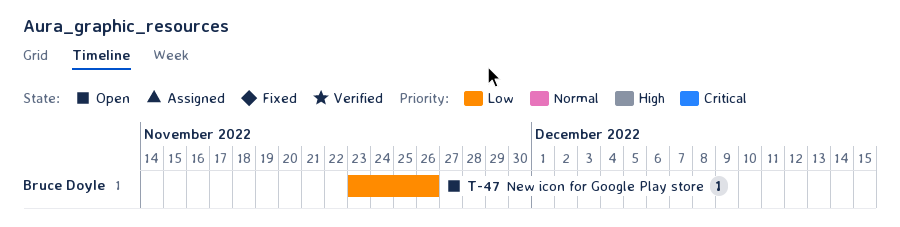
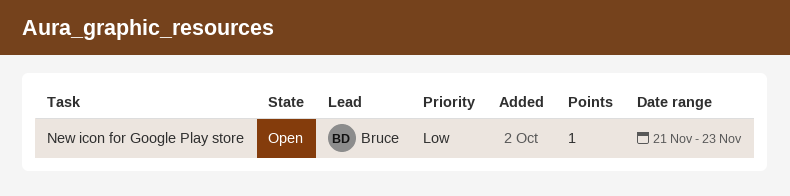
New icon for Google Play store, start: Nov 23 -> Nov 21
New icon for Google Play store, due: Nov 26 -> Nov 23

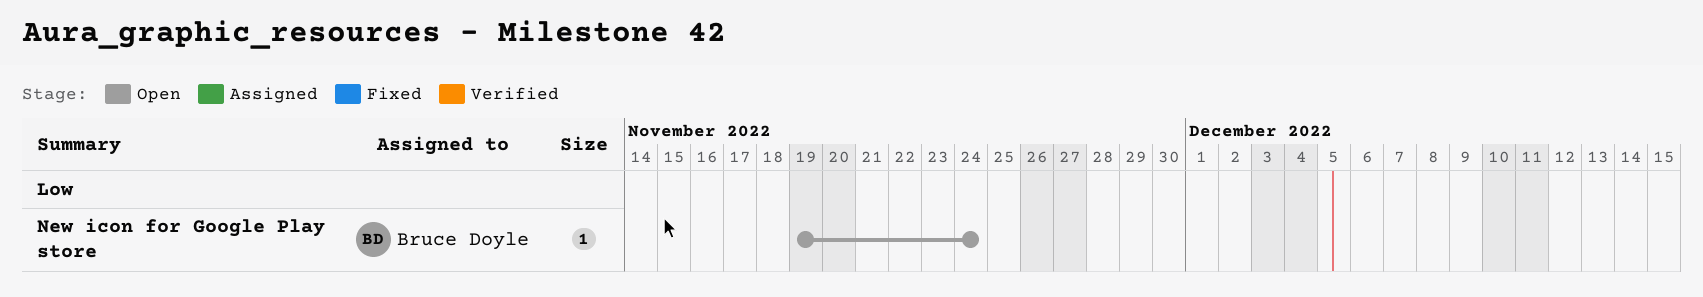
New icon for Google Play store, start: Nov 21 -> Nov 19
New icon for Google Play store, due: Nov 23 -> Nov 24

